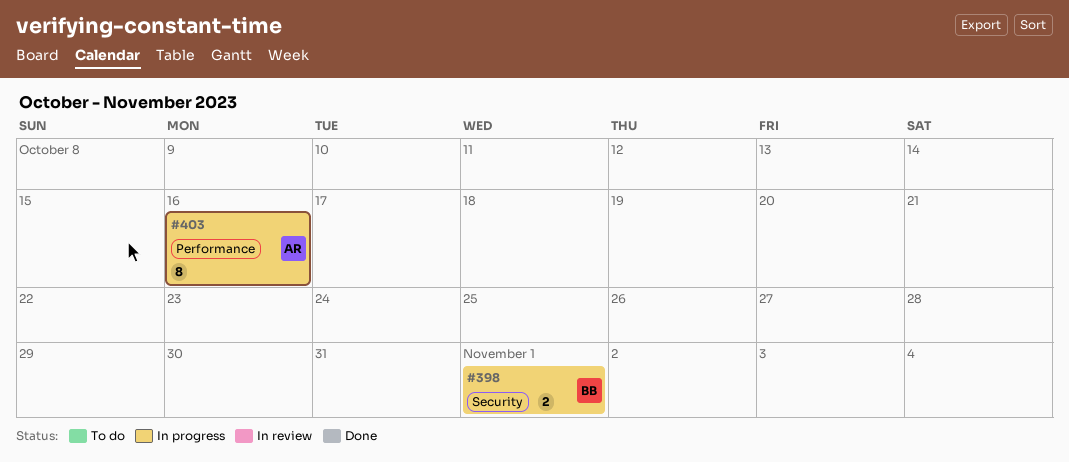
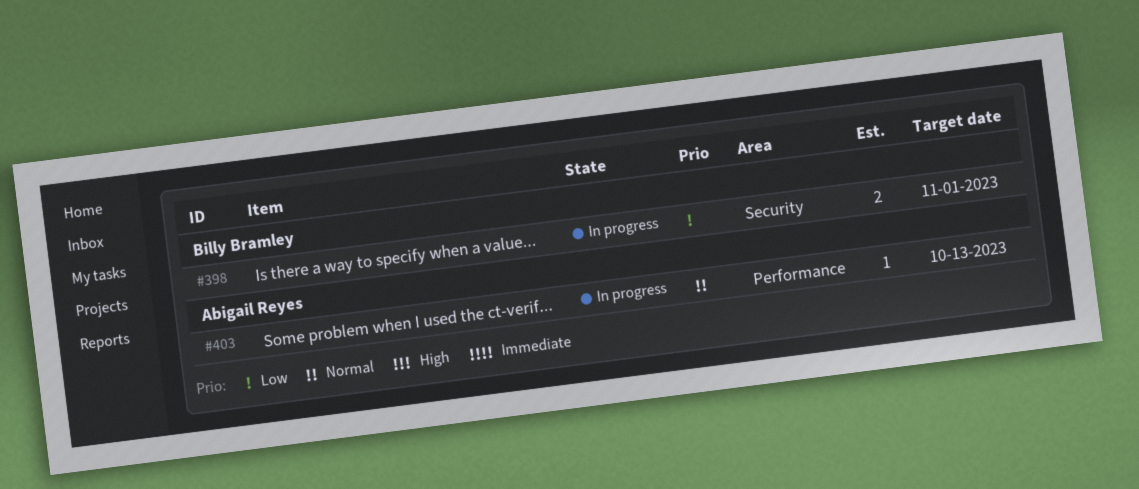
#403, estimate: 8 -> 1
#403, due: Oct 16 -> Oct 13

